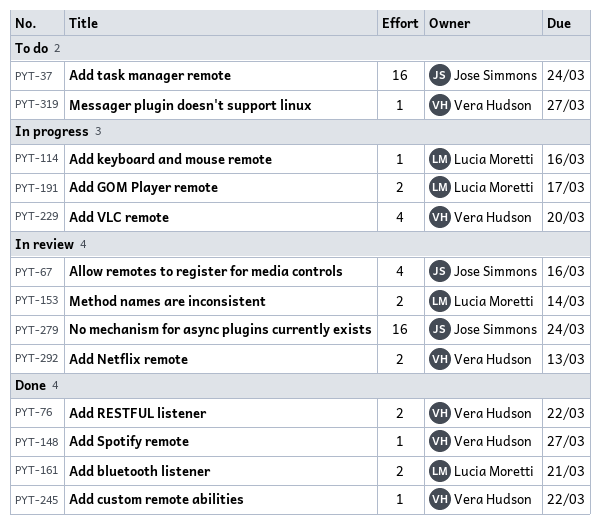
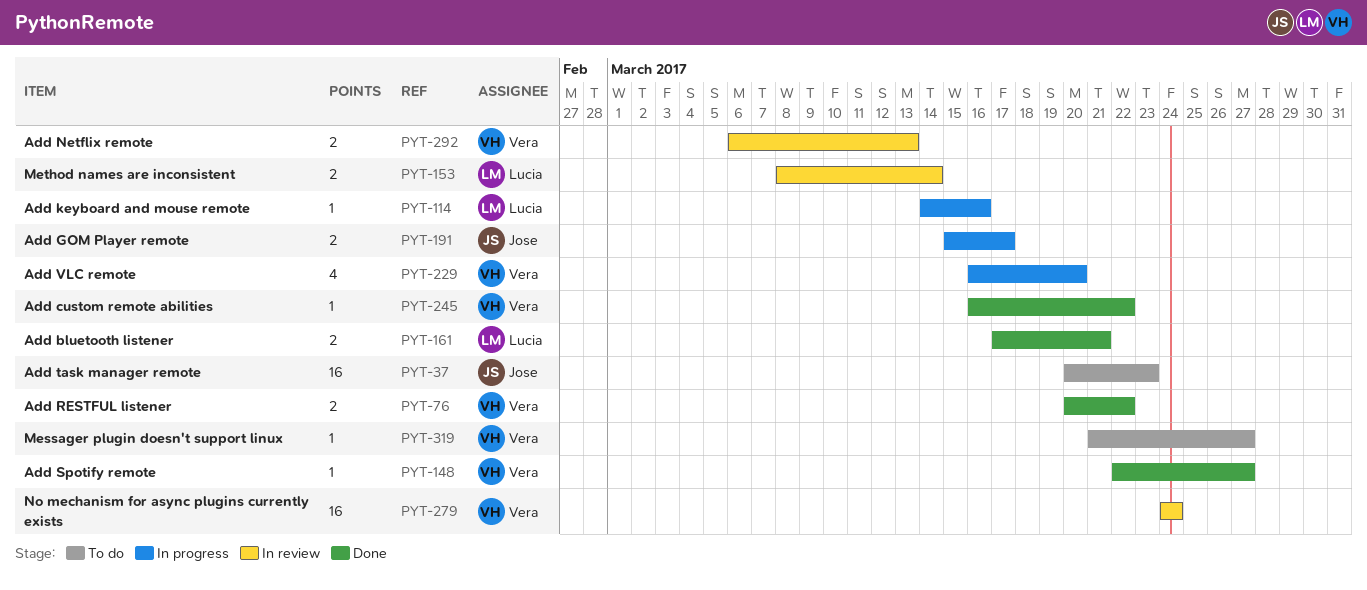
PYT-37, due: Mar 24 -> Mar 23
PYT-67: present -> none
PYT-191, owner: Lucia Moretti -> Jose Simmons
PYT-279, owner: Jose Simmons -> Vera Hudson

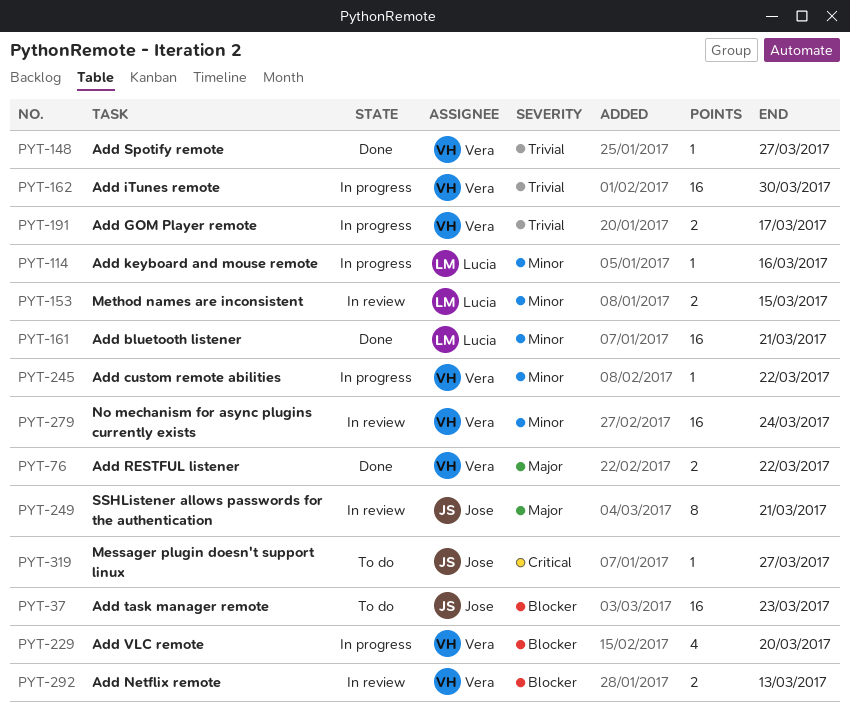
PYT-153, due: Mar 14 -> Mar 15
PYT-161, estimate: 2 -> 16
PYT-162: none -> present
PYT-191, owner: Jose -> Vera
PYT-245, status: Done -> In progress
PYT-249: none -> present
PYT-319, owner: Vera -> Jose

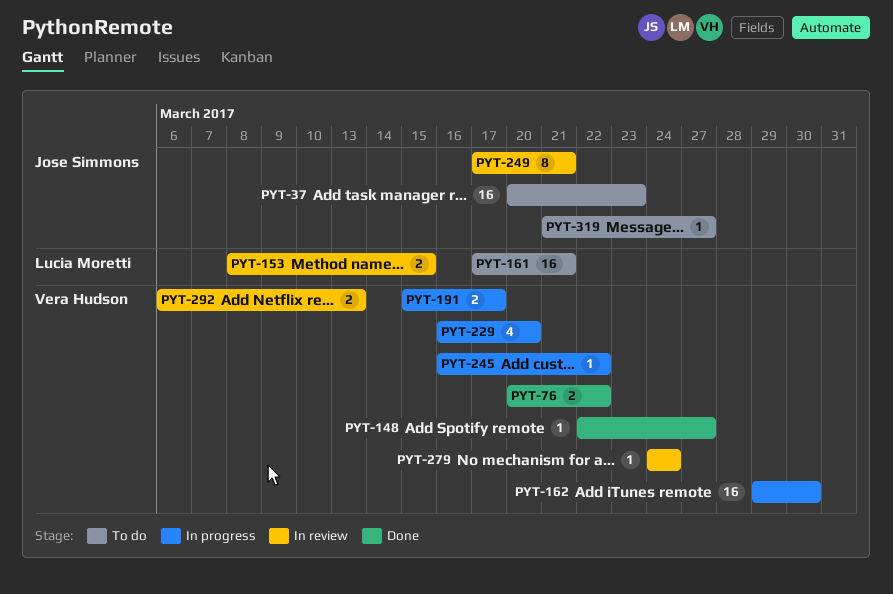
PYT-114: present -> none
PYT-161, status: Done -> To do
PYT-279, estimate: 16 -> 1

